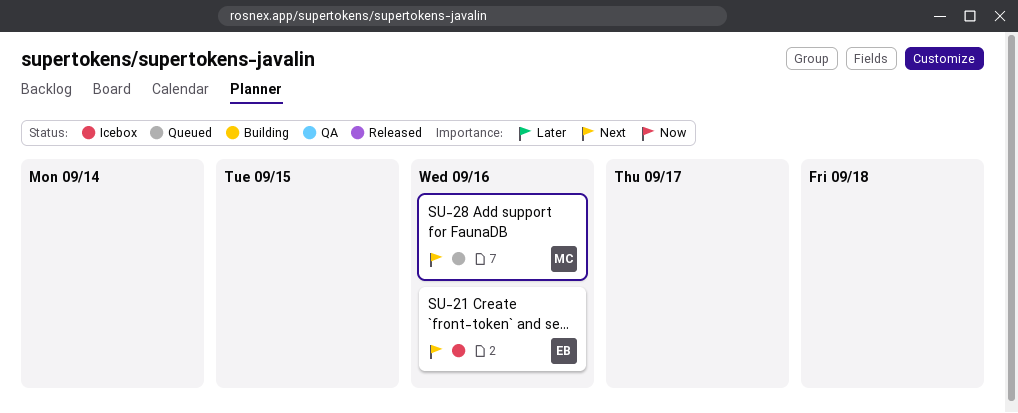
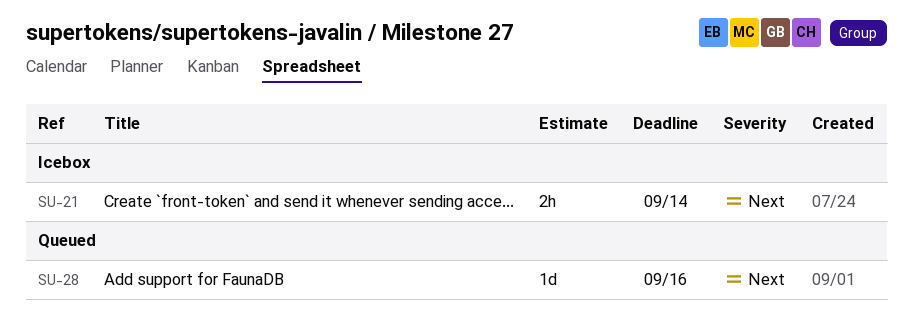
SU-21, due: Sep 16 -> Sep 14

